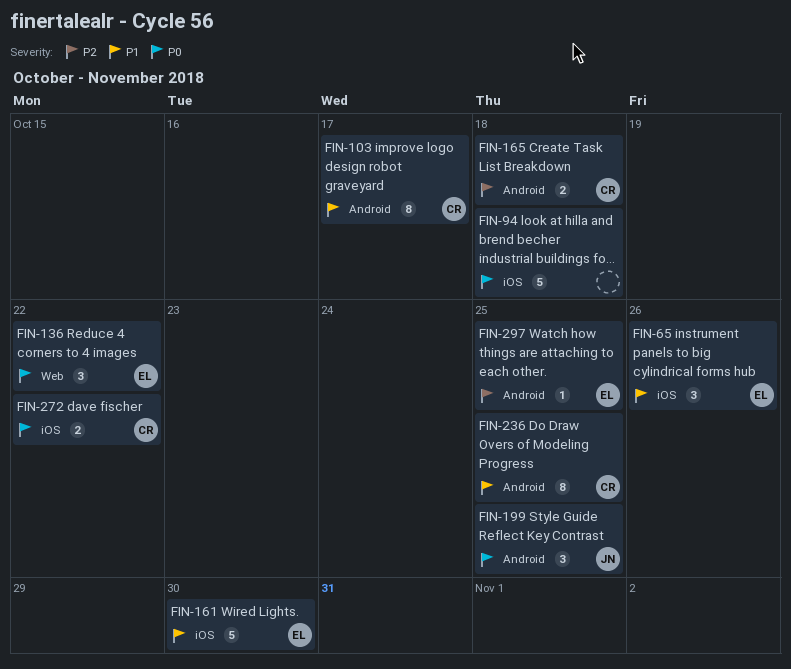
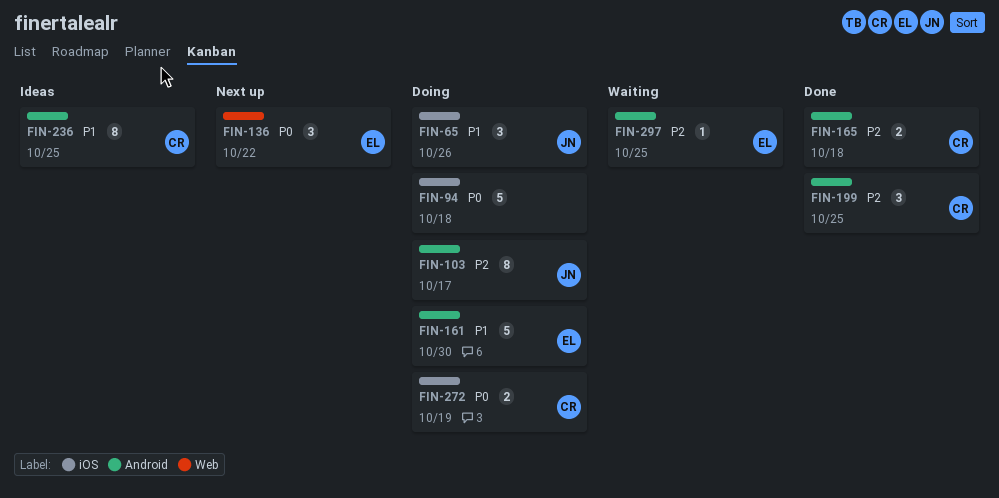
FIN-65, owner: EL -> JN
FIN-103, owner: CR -> JN
FIN-103, priority: P1 -> P2
FIN-161, label: iOS -> Android
FIN-199, owner: JN -> CR
FIN-199, priority: P0 -> P2
FIN-272, due: Oct 22 -> Oct 19

